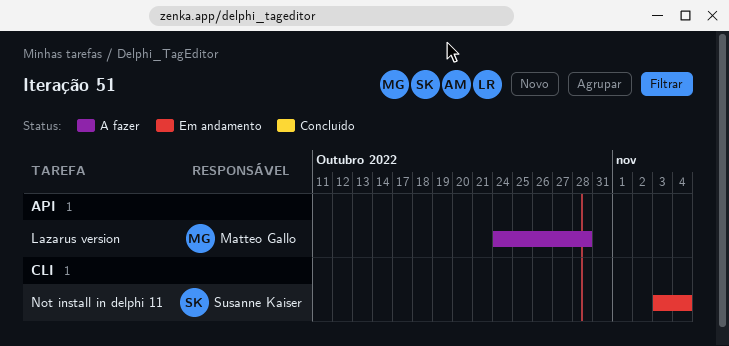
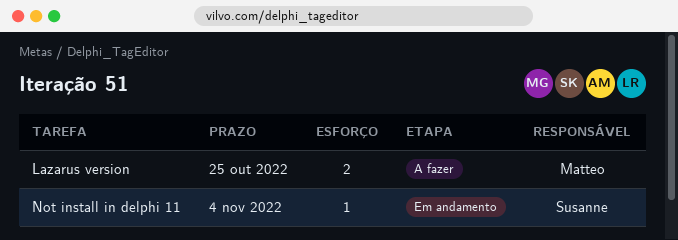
Lazarus version, due: Oct 28 -> Oct 25

